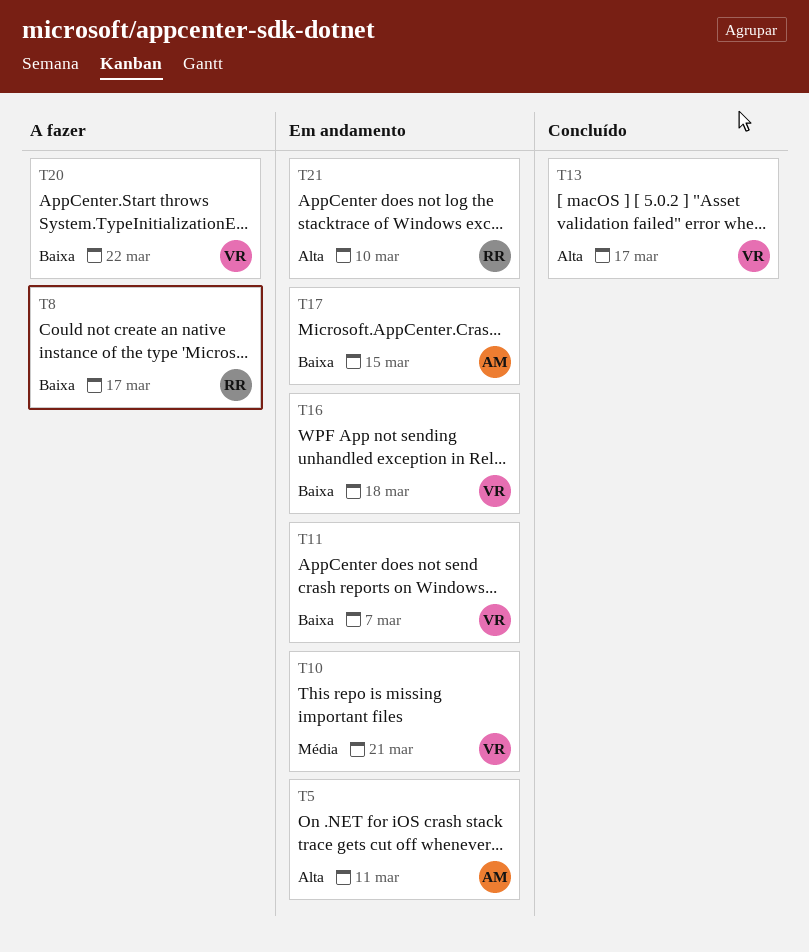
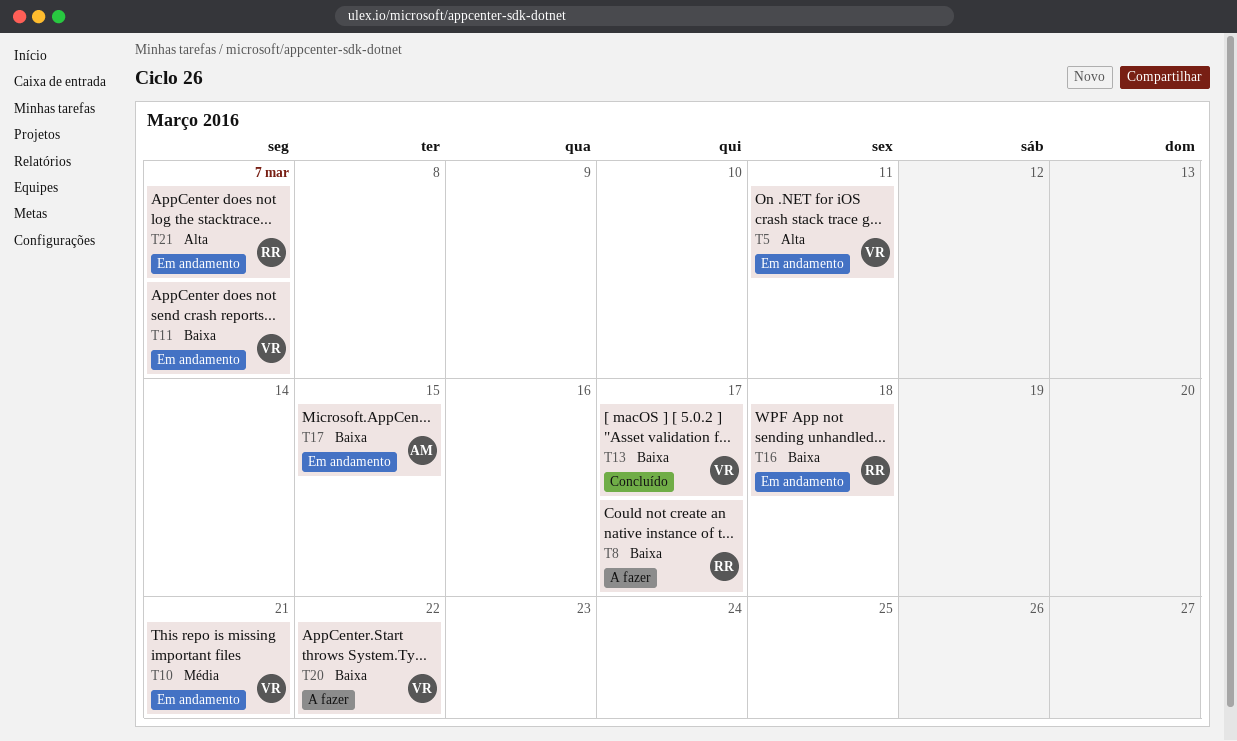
T5, owner: AM -> VR
T13, priority: Alta -> Baixa
T16, owner: VR -> RR
T21, due: Mar 10 -> Mar 7

